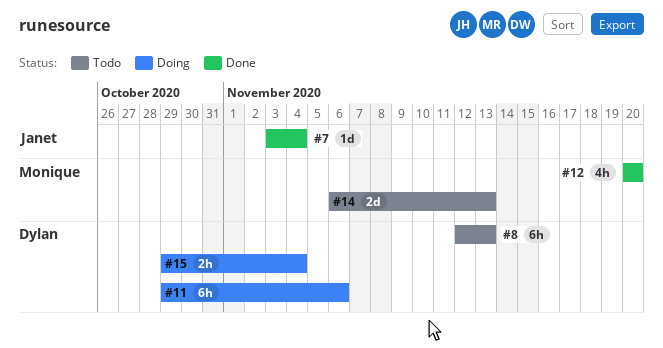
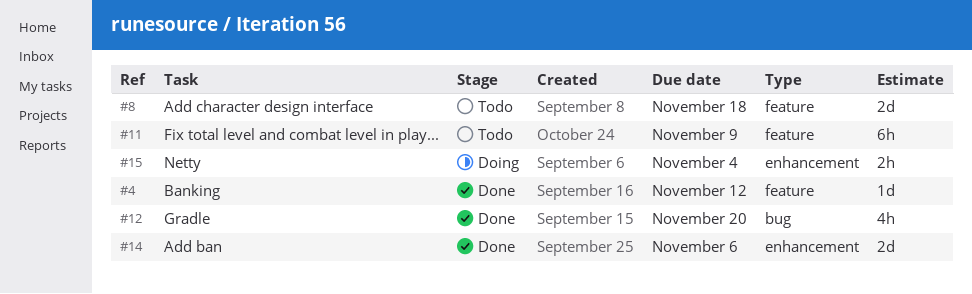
#4: none -> present
#7: present -> none
#8, estimate: 6h -> 2d
#8, due: Nov 13 -> Nov 18
#11, status: Doing -> Todo
#11, due: Nov 6 -> Nov 9
#14, status: Todo -> Done
#14, due: Nov 13 -> Nov 6

